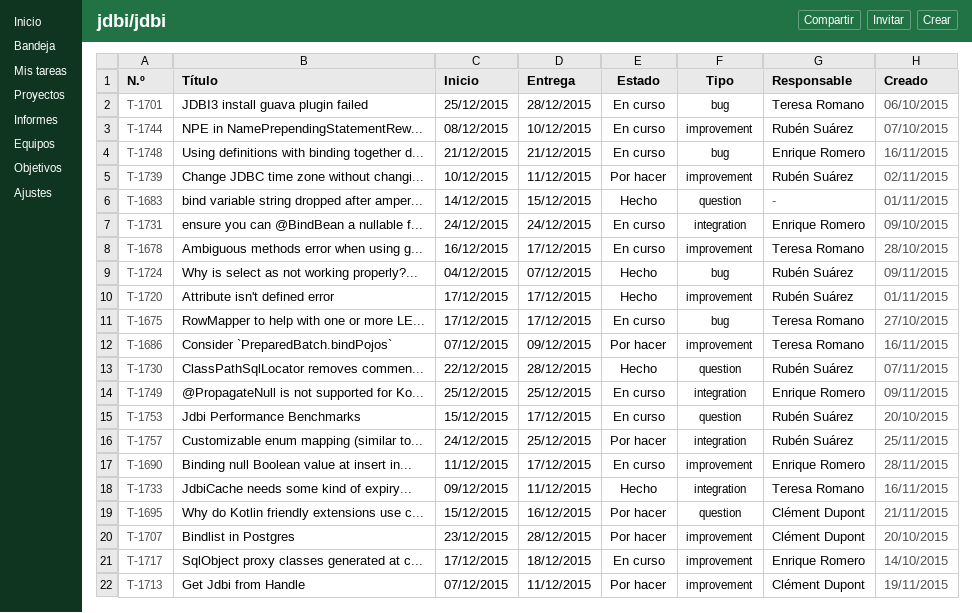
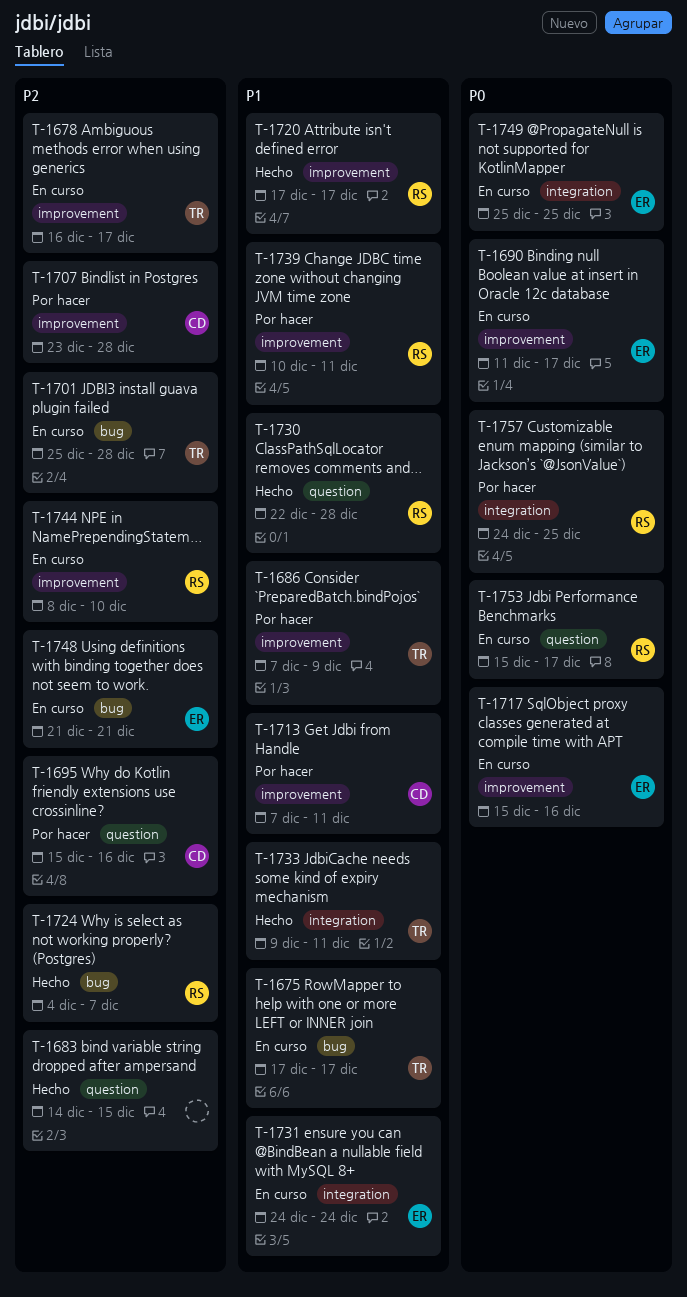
T-1717, start: Dec 17 -> Dec 15
T-1717, due: Dec 18 -> Dec 16

